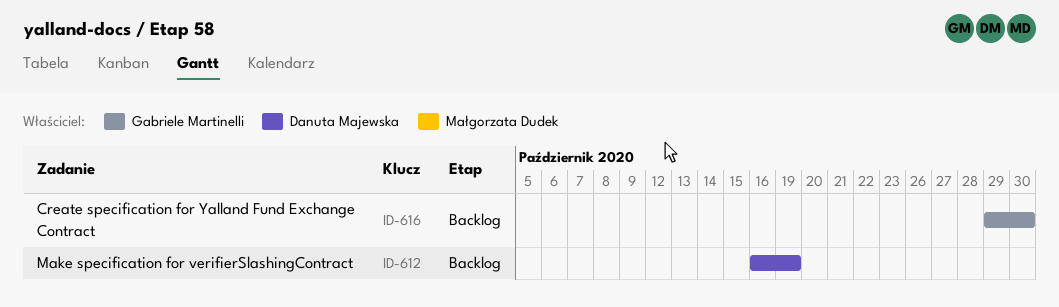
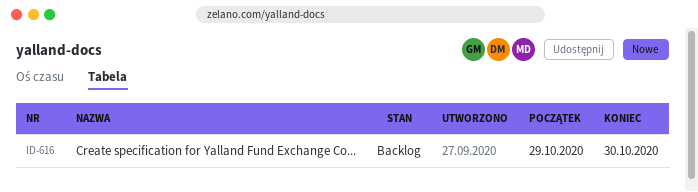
ID-612: present -> none

